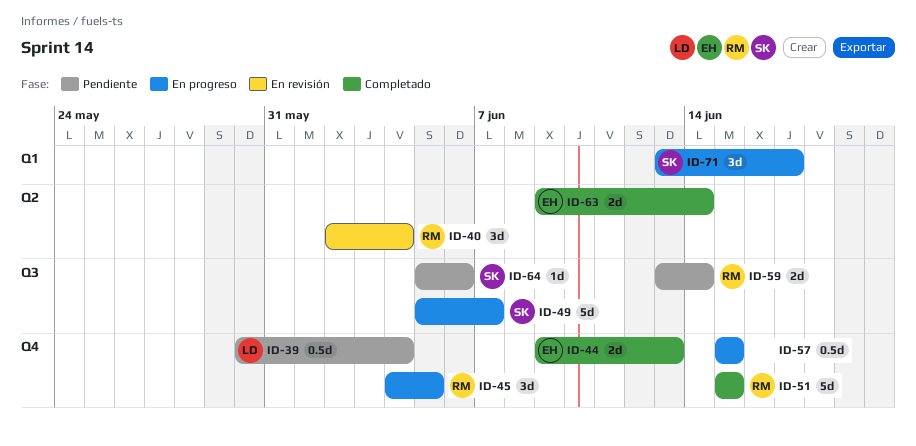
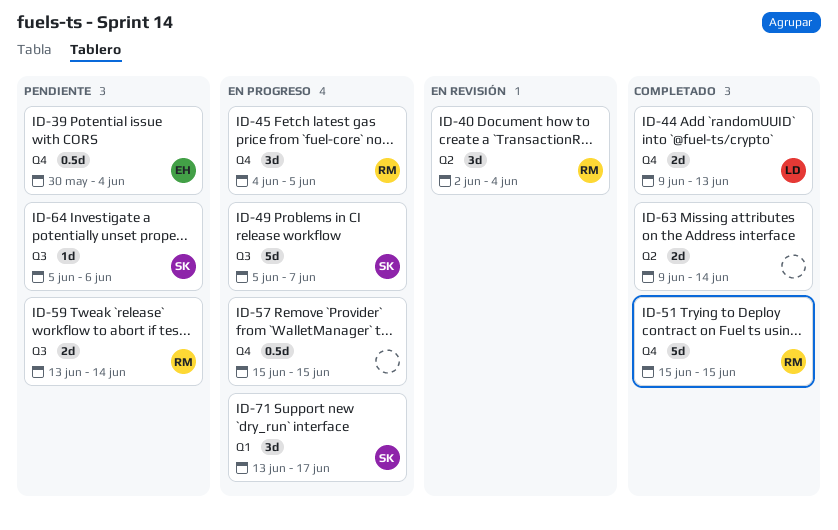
ID-39, owner: LD -> EH
ID-44, owner: EH -> LD
ID-63, owner: EH -> none

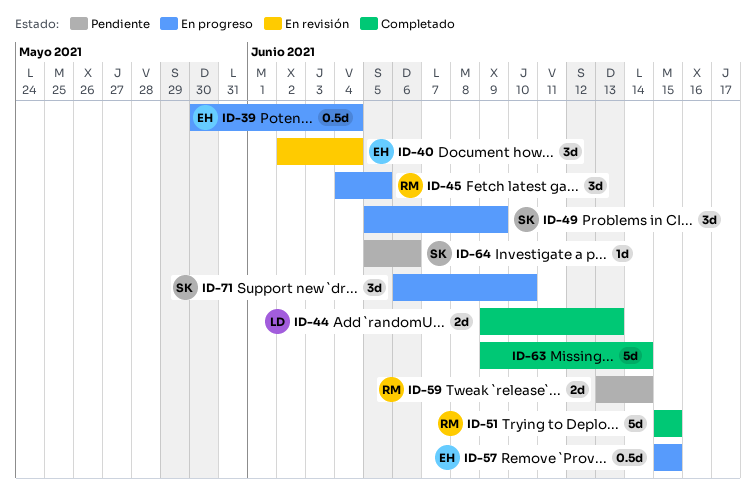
ID-39, status: Pendiente -> En progreso
ID-40, owner: RM -> EH
ID-49, estimate: 5d -> 3d
ID-49, due: Jun 7 -> Jun 9
ID-57, owner: none -> EH
ID-63, estimate: 2d -> 5d
ID-71, start: Jun 13 -> Jun 6
ID-71, due: Jun 17 -> Jun 10

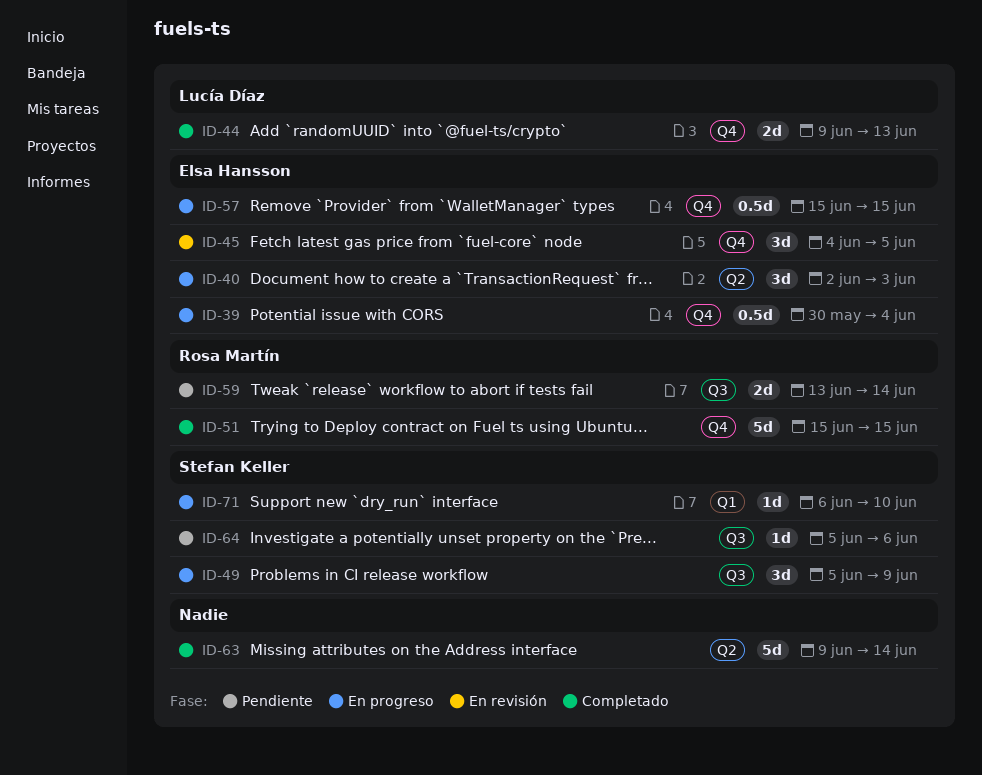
ID-40, status: En revisión -> En progreso
ID-40, due: Jun 4 -> Jun 3
ID-45, status: En progreso -> En revisión
ID-45, owner: Rosa Martín -> Elsa Hansson
ID-71, estimate: 3d -> 1d

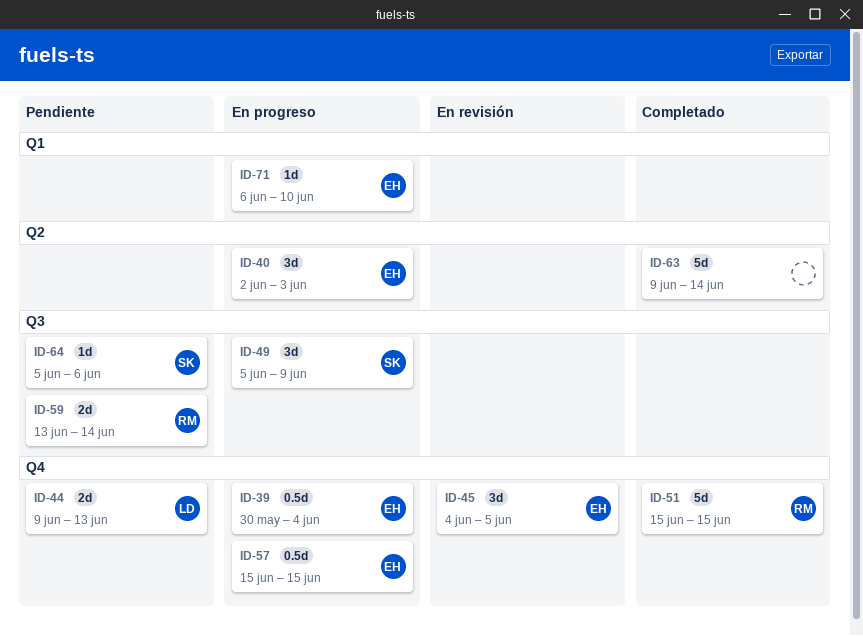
ID-44, status: Completado -> Pendiente
ID-71, owner: Stefan Keller -> Elsa Hansson

